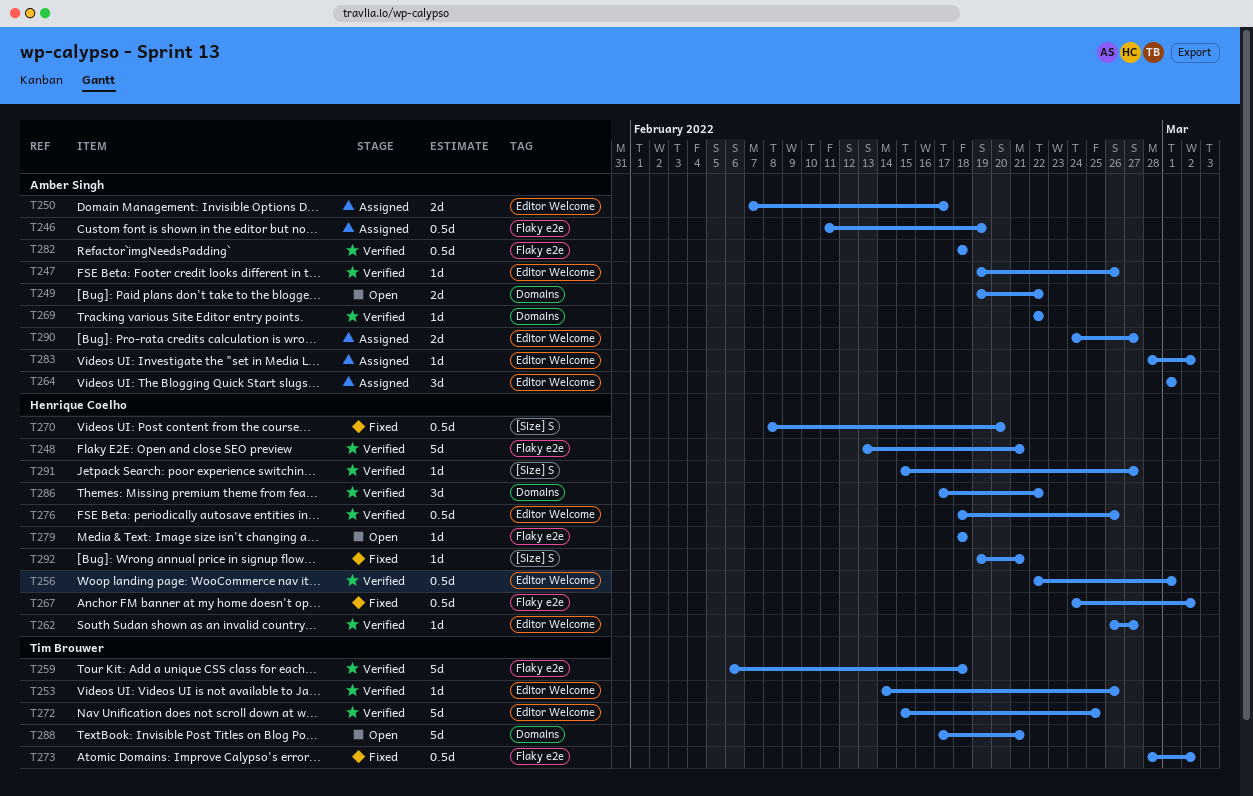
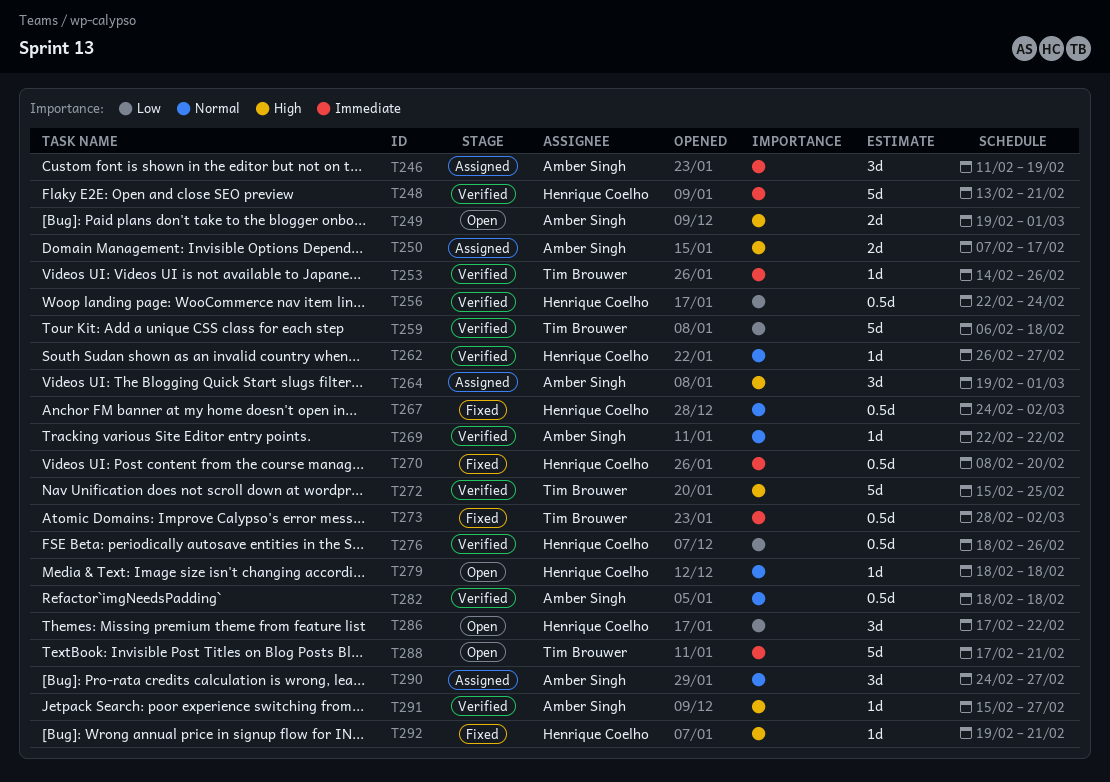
T246, estimate: 0.5d -> 3d
T247: present -> none
T249, due: Feb 22 -> Mar 1
T256, due: Mar 1 -> Feb 24
T264, start: Mar 1 -> Feb 19
T283: present -> none
T286, status: Verified -> Open
T290, estimate: 2d -> 3d
T291, owner: Henrique Coelho -> Amber Singh

